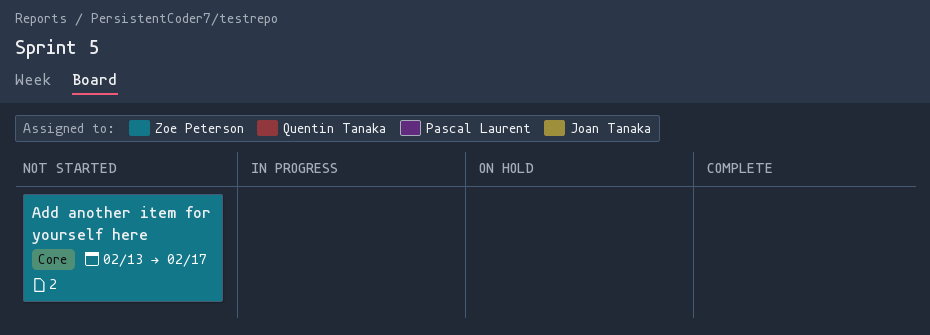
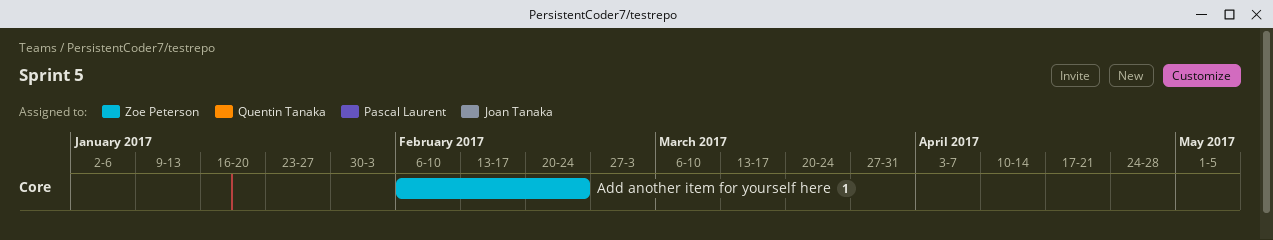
Add another item for yourself here, start: Feb 13 -> Feb 6
Add another item for yourself here, due: Feb 17 -> Feb 24

